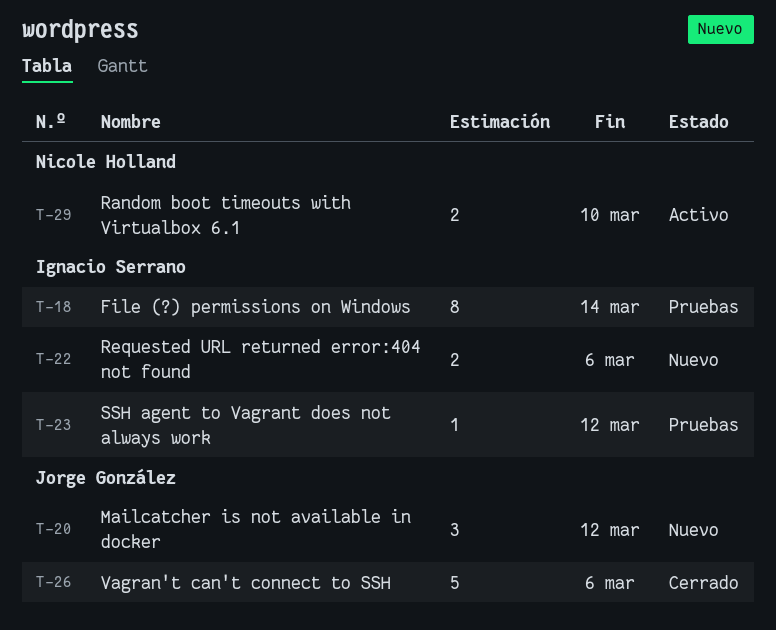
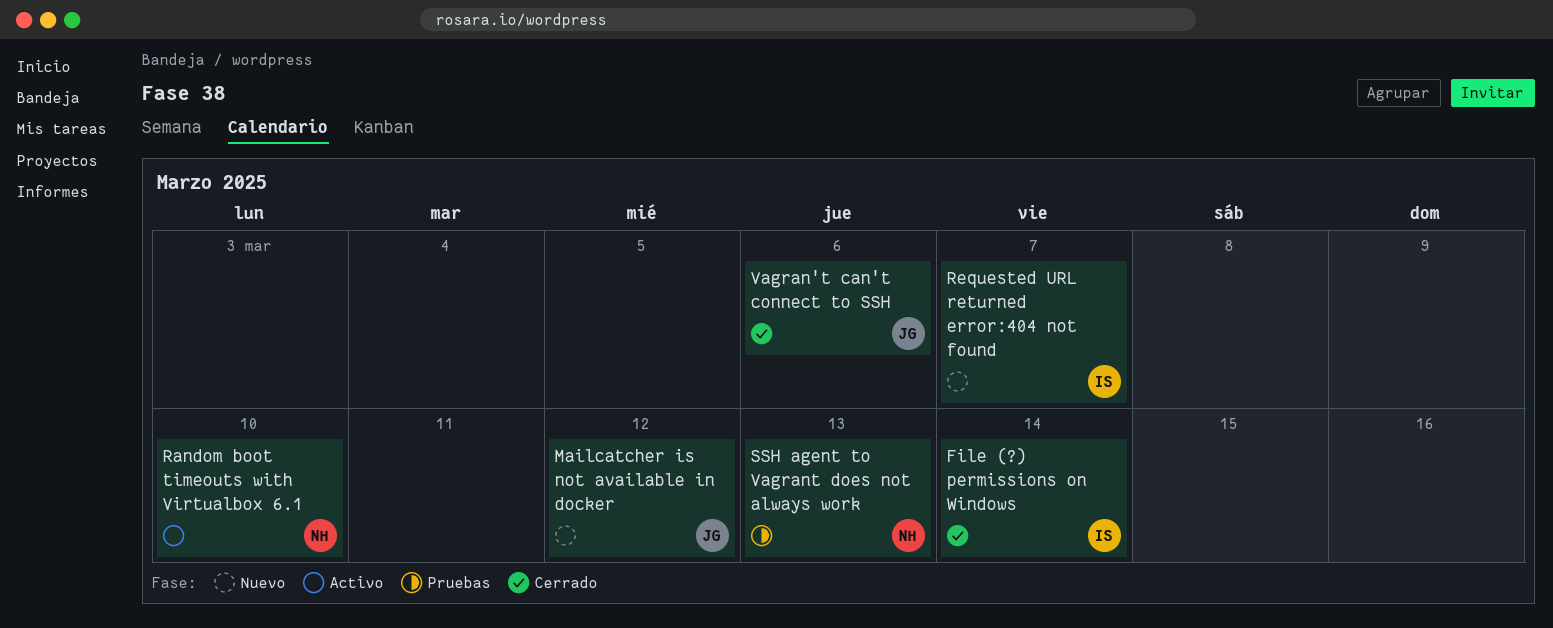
File (?) permissions on Windows, status: Pruebas -> Cerrado
Requested URL returned error:404 not found, due: Mar 6 -> Mar 7
SSH agent to Vagrant does not always work, owner: Ignacio Serrano -> Nicole Holland
SSH agent to Vagrant does not always work, due: Mar 12 -> Mar 13

